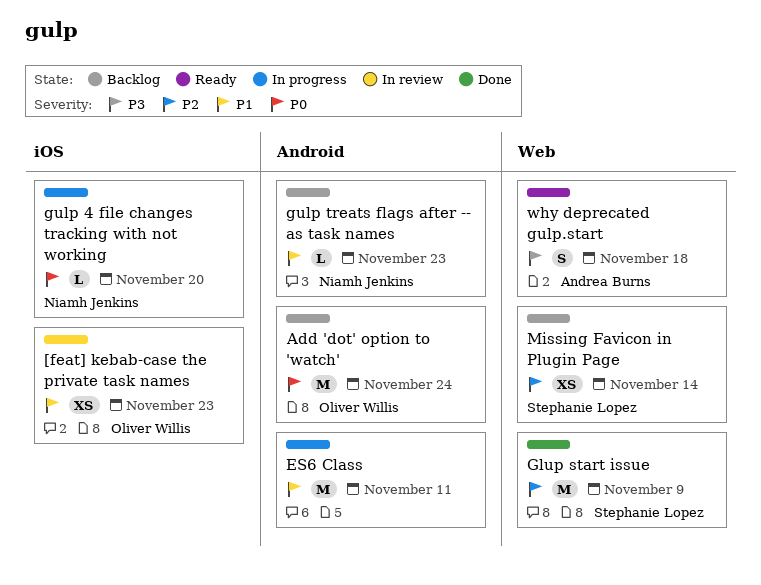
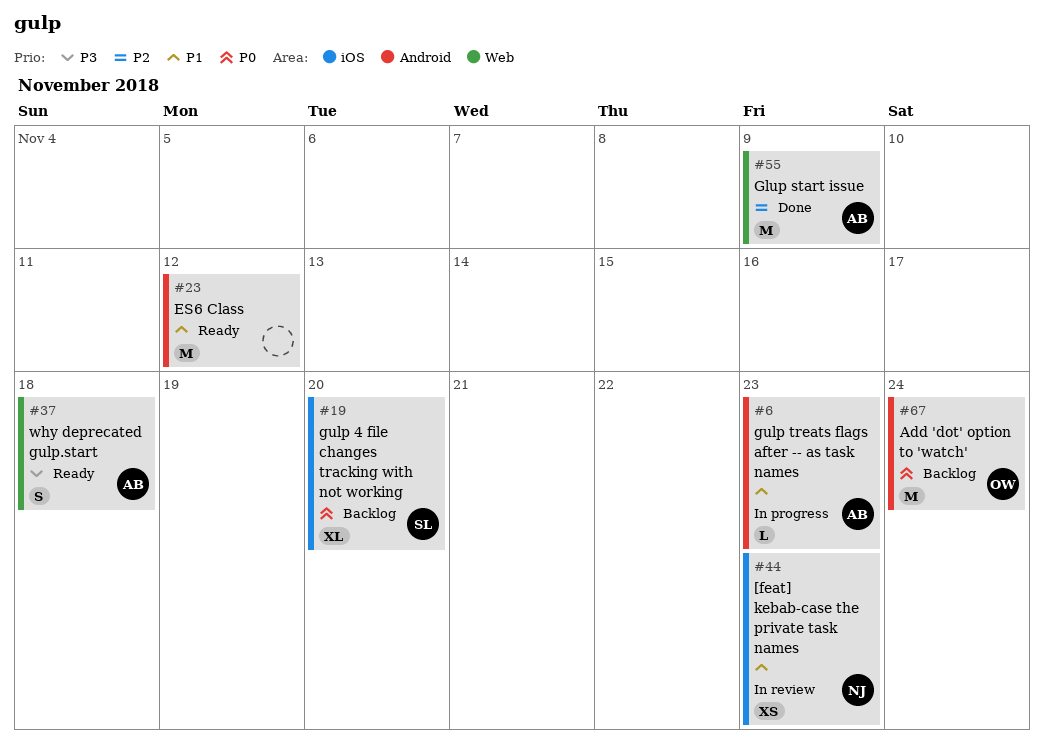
[feat] kebab-case the private task names, owner: Oliver Willis -> Niamh Jenkins
ES6 Class, status: In progress -> Ready
ES6 Class, due: Nov 11 -> Nov 12
Glup start issue, owner: Stephanie Lopez -> Andrea Burns
gulp 4 file changes tracking with not working, status: In progress -> Backlog
gulp 4 file changes tracking with not working, owner: Niamh Jenkins -> Stephanie Lopez
gulp 4 file changes tracking with not working, estimate: L -> XL
gulp treats flags after -- as task names, status: Backlog -> In progress
gulp treats flags after -- as task names, owner: Niamh Jenkins -> Andrea Burns
Missing Favicon in Plugin Page: present -> none

